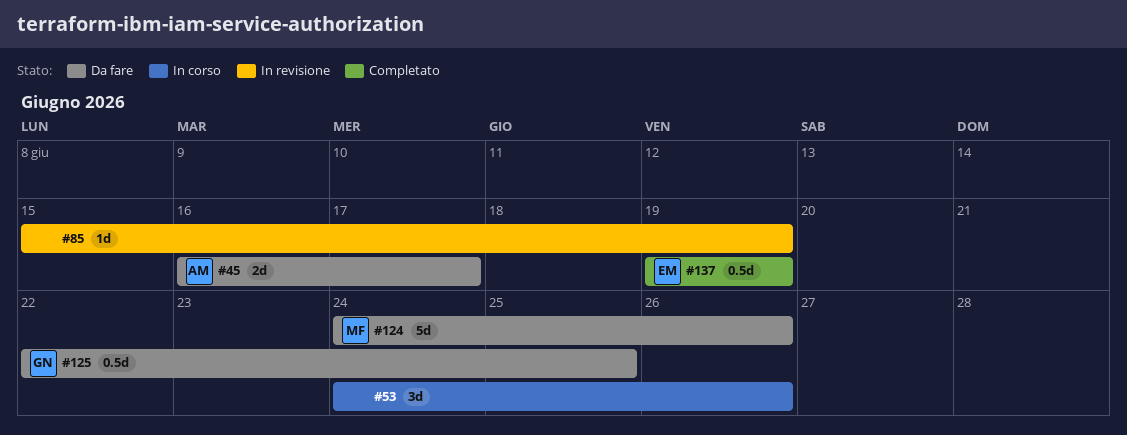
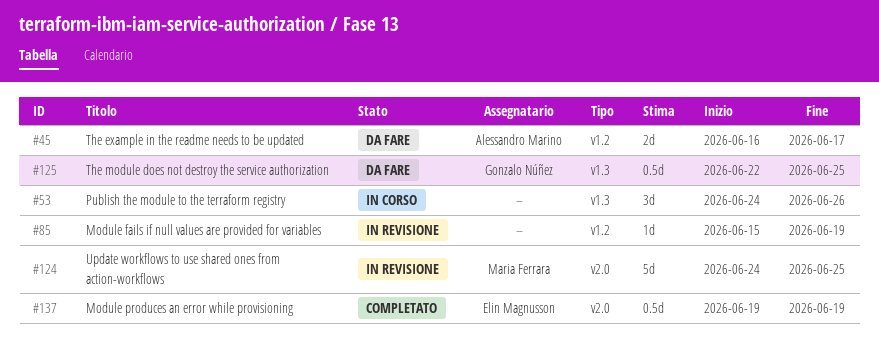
#124, status: Da fare -> In revisione
#124, due: Jun 26 -> Jun 25

